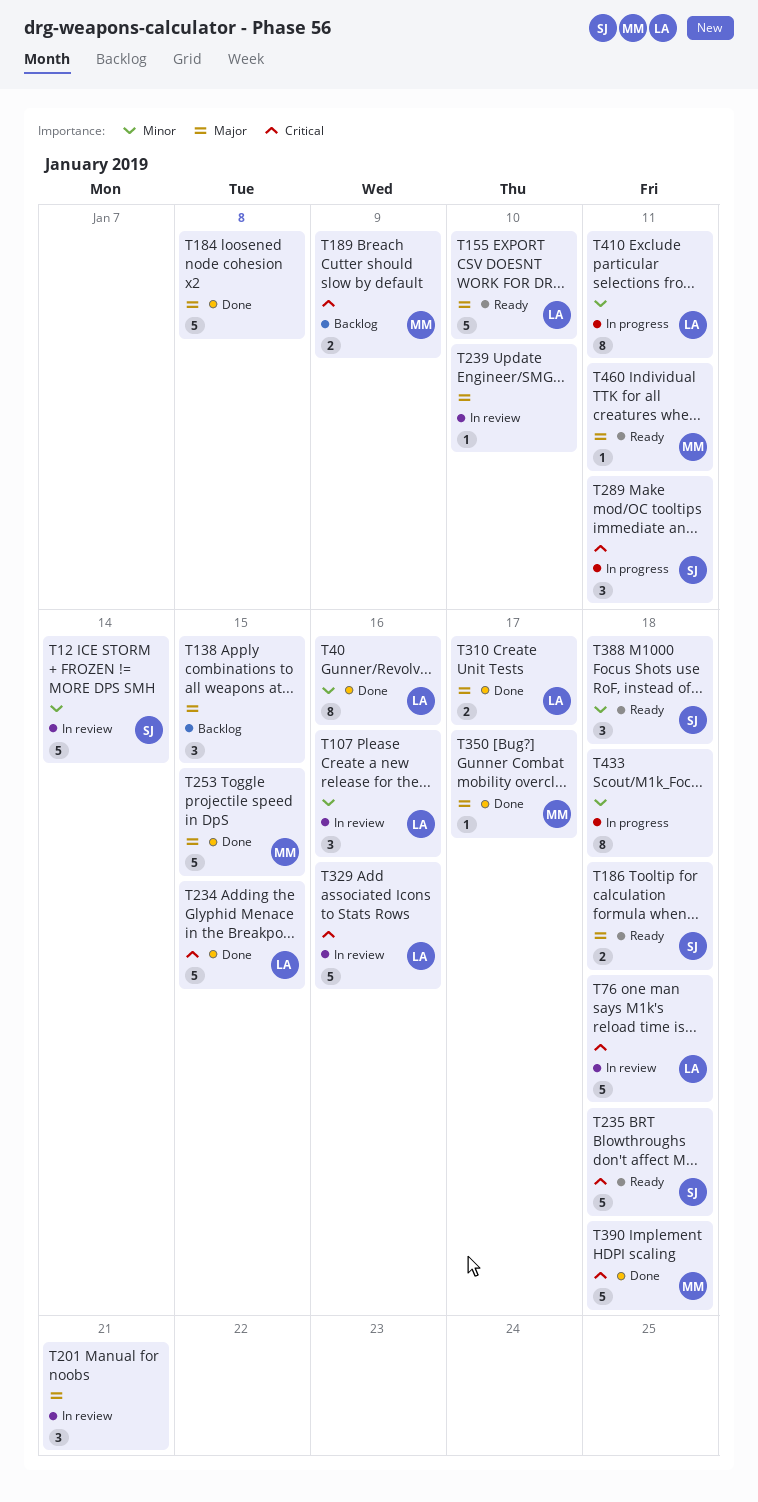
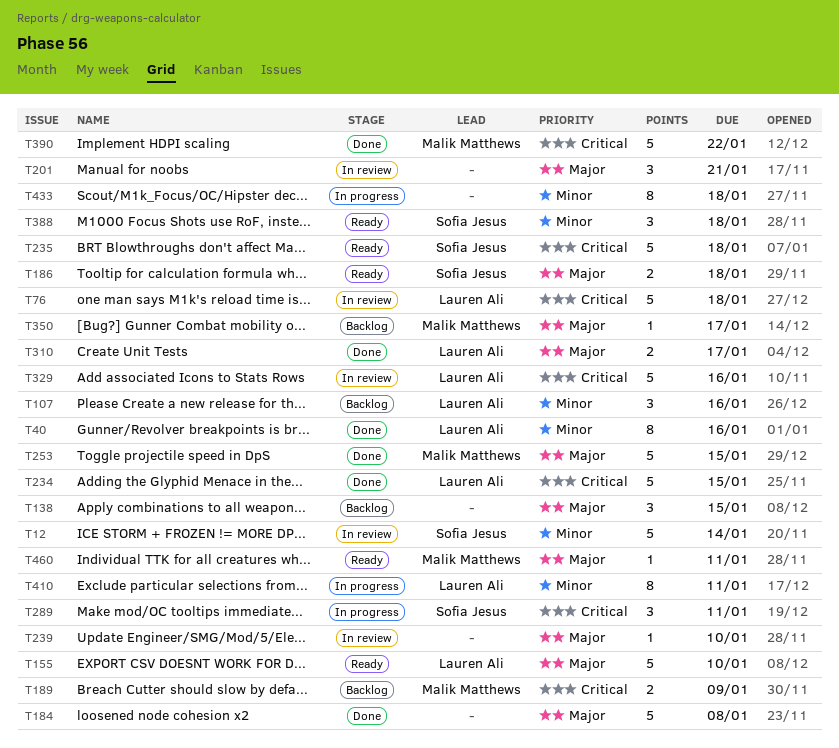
T107, status: In review -> Backlog
T350, status: Done -> Backlog
T390, due: Jan 18 -> Jan 22

